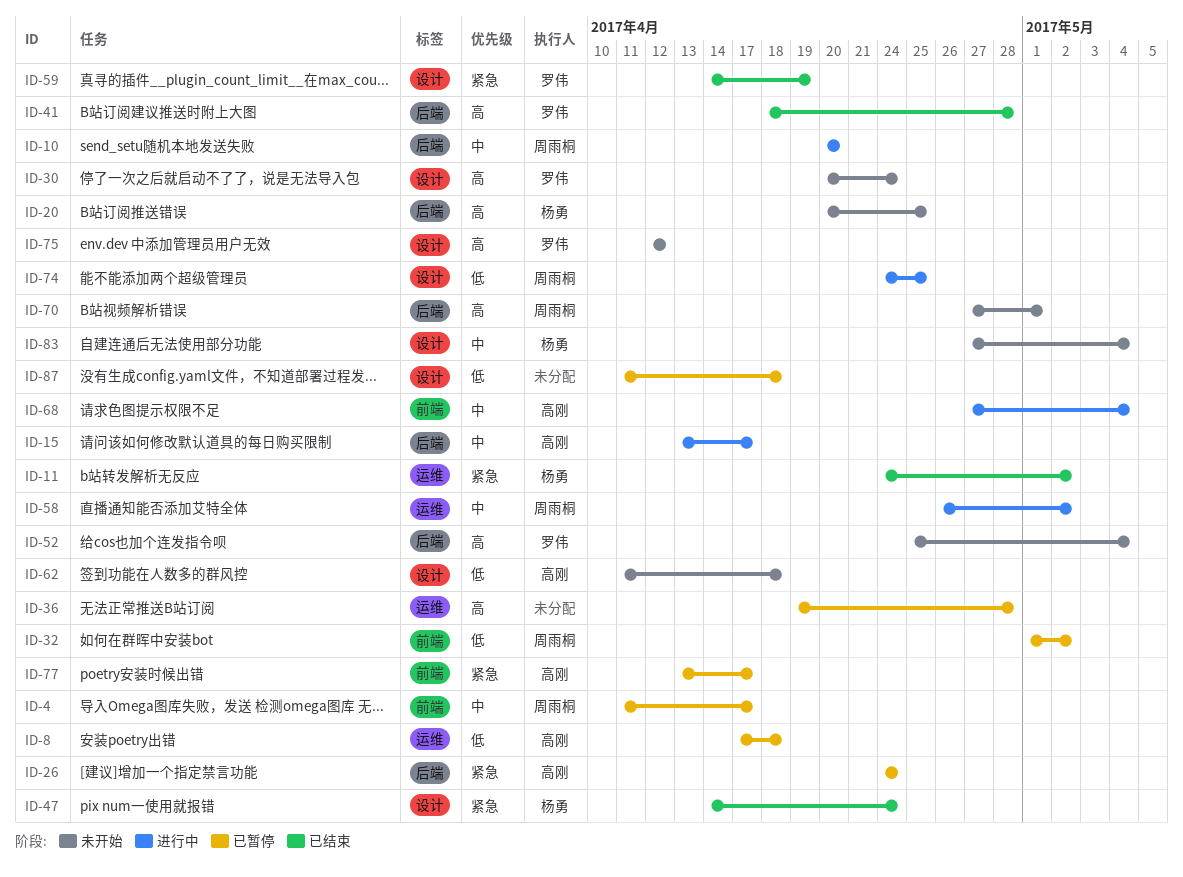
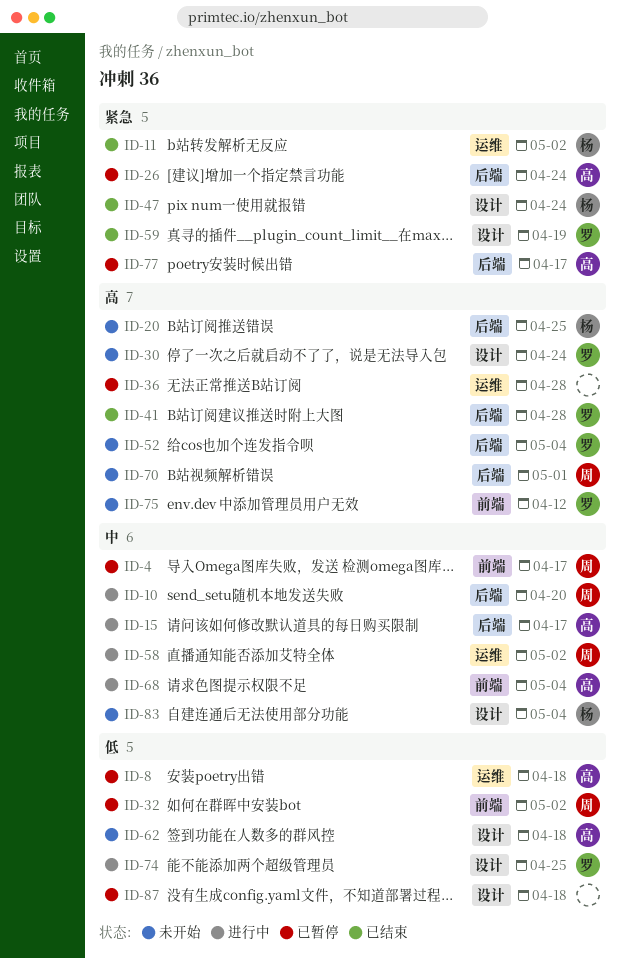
ID-74, owner: 周雨桐 -> 罗伟
ID-75, label: 设计 -> 前端
ID-77, label: 前端 -> 后端

